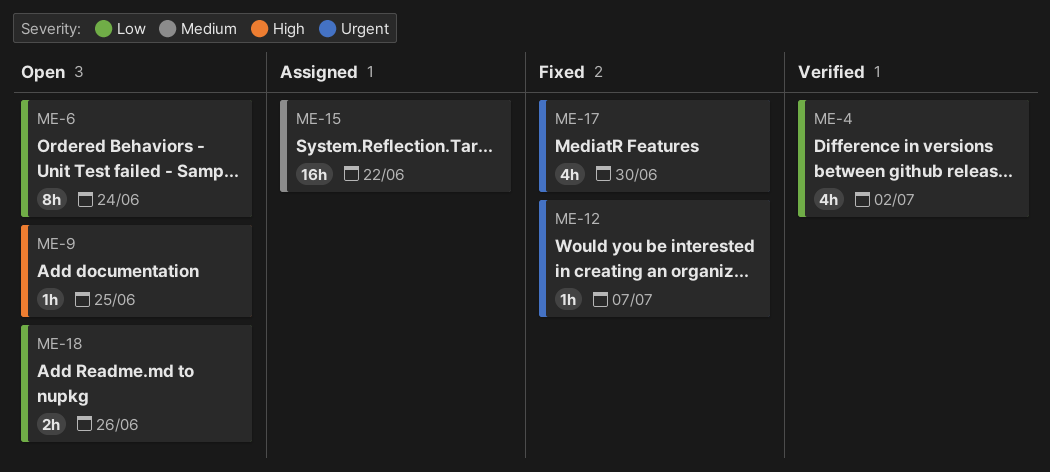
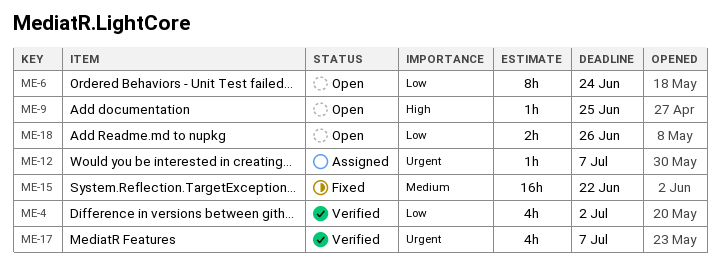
ME-12, status: Fixed -> Assigned
ME-15, status: Assigned -> Fixed
ME-17, status: Fixed -> Verified
ME-17, due: Jun 30 -> Jul 7

